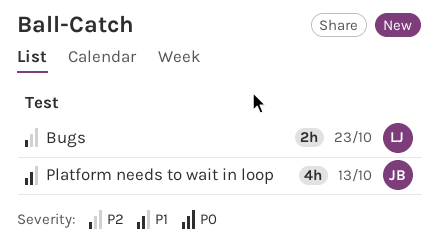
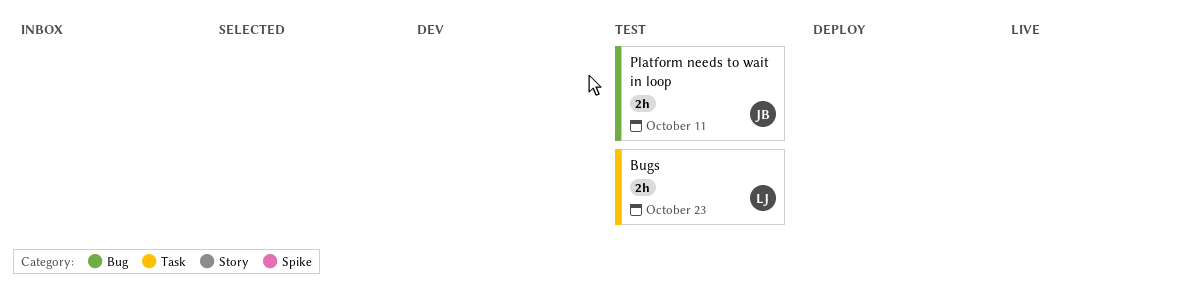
Platform needs to wait in loop, estimate: 4h -> 2h
Platform needs to wait in loop, due: Oct 13 -> Oct 11

